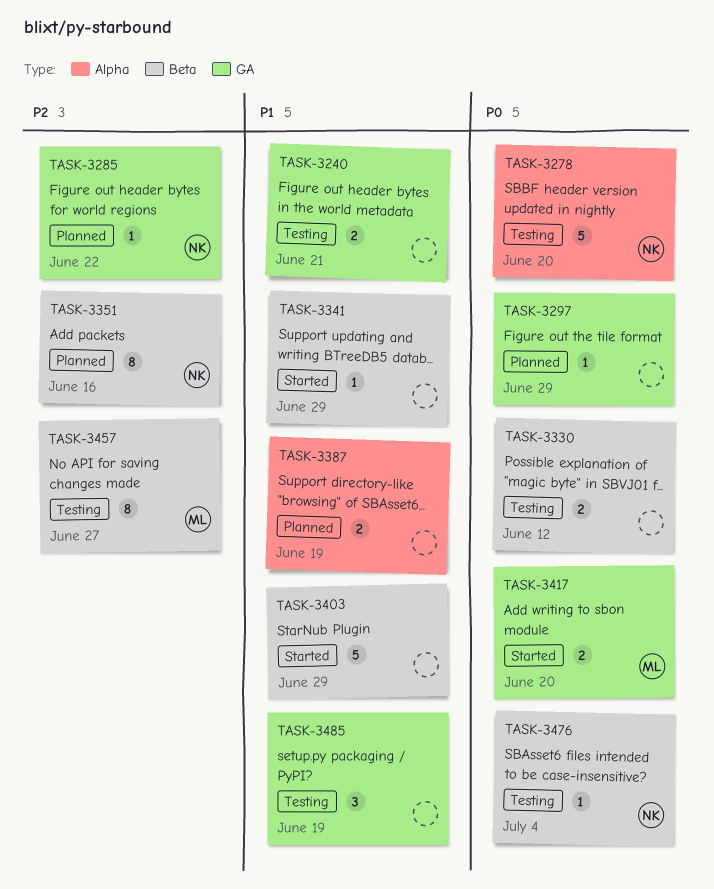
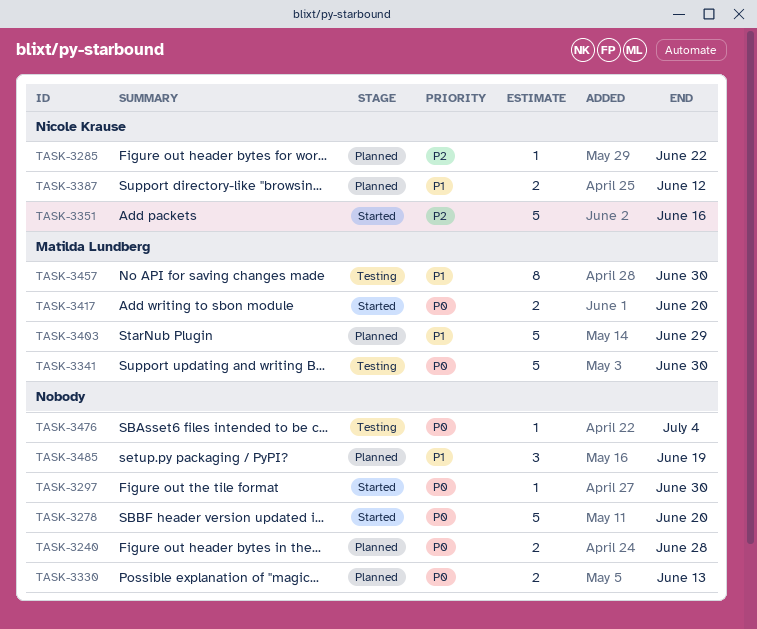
TASK-3240, status: Testing -> Planned
TASK-3240, priority: P1 -> P0
TASK-3240, due: Jun 21 -> Jun 28
TASK-3278, status: Testing -> Started
TASK-3278, owner: Nicole Krause -> none
TASK-3297, status: Planned -> Started
TASK-3297, due: Jun 29 -> Jun 30
TASK-3330, status: Testing -> Planned
TASK-3330, due: Jun 12 -> Jun 13
TASK-3341, status: Started -> Testing
TASK-3341, owner: none -> Matilda Lundberg
TASK-3341, priority: P1 -> P0
TASK-3341, estimate: 1 -> 5
TASK-3341, due: Jun 29 -> Jun 30
TASK-3351, status: Planned -> Started
TASK-3351, estimate: 8 -> 5
TASK-3387, owner: none -> Nicole Krause
TASK-3387, due: Jun 19 -> Jun 12
TASK-3403, status: Started -> Planned
TASK-3403, owner: none -> Matilda Lundberg
TASK-3457, priority: P2 -> P1
TASK-3457, due: Jun 27 -> Jun 30
TASK-3476, owner: Nicole Krause -> none
TASK-3485, status: Testing -> Planned

